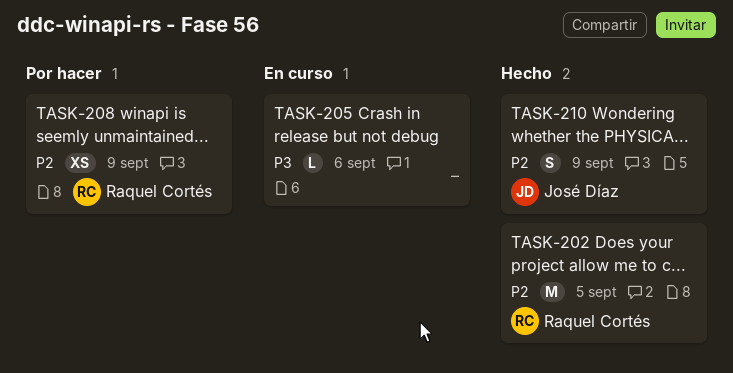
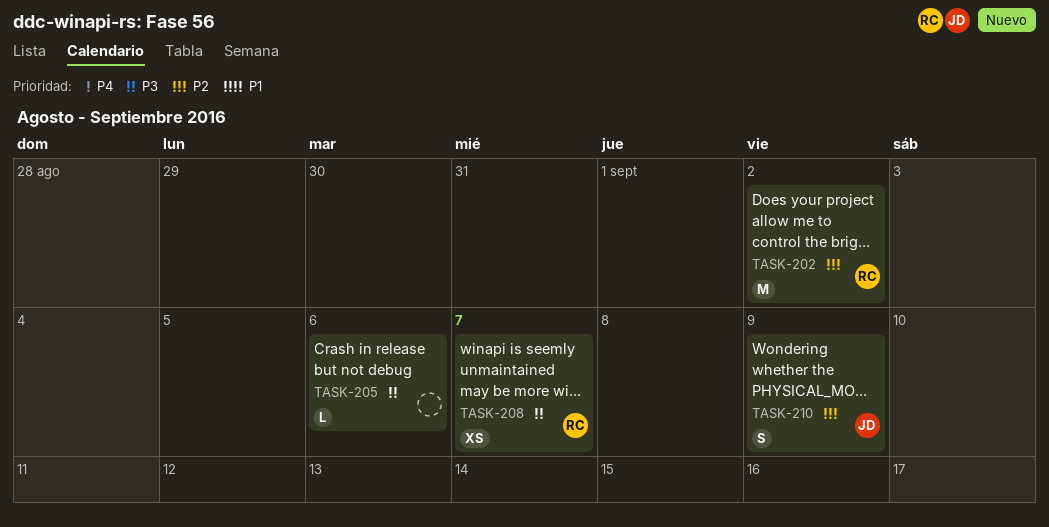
TASK-202, due: Sep 5 -> Sep 2
TASK-208, priority: P2 -> P3
TASK-208, due: Sep 9 -> Sep 7

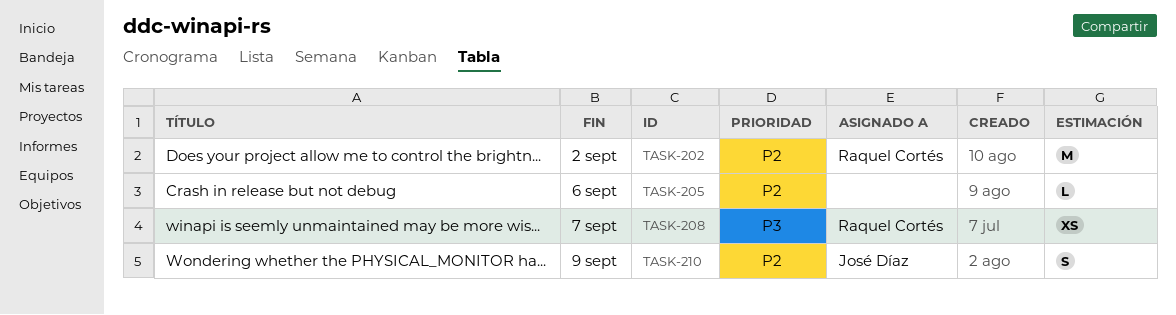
TASK-205, priority: P3 -> P2

